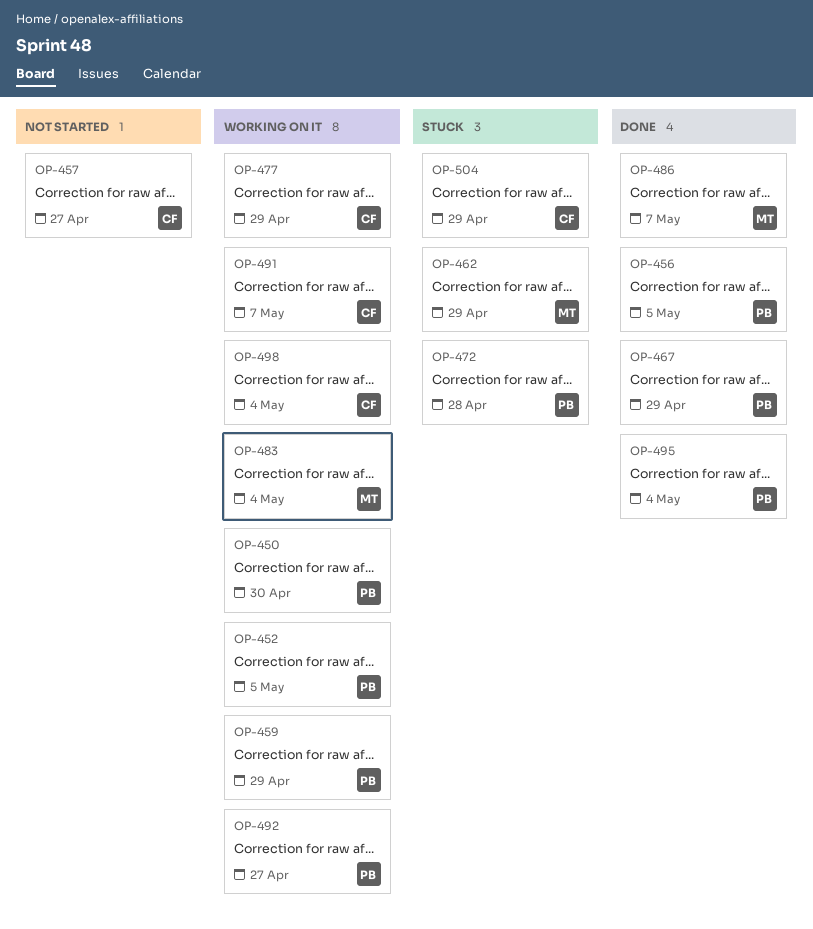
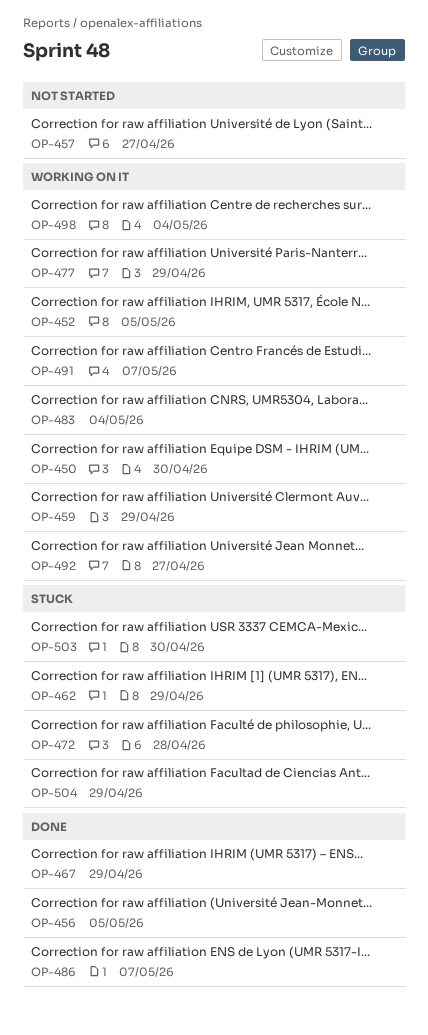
OP-495: present -> none
OP-503: none -> present

